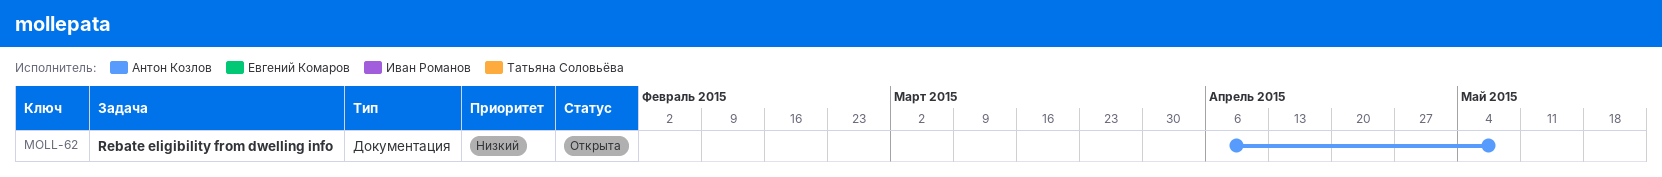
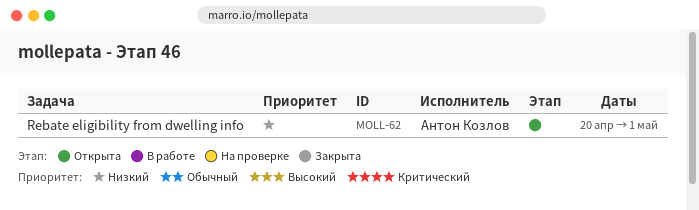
MOLL-62, start: Apr 6 -> Apr 20
MOLL-62, due: May 8 -> May 1

